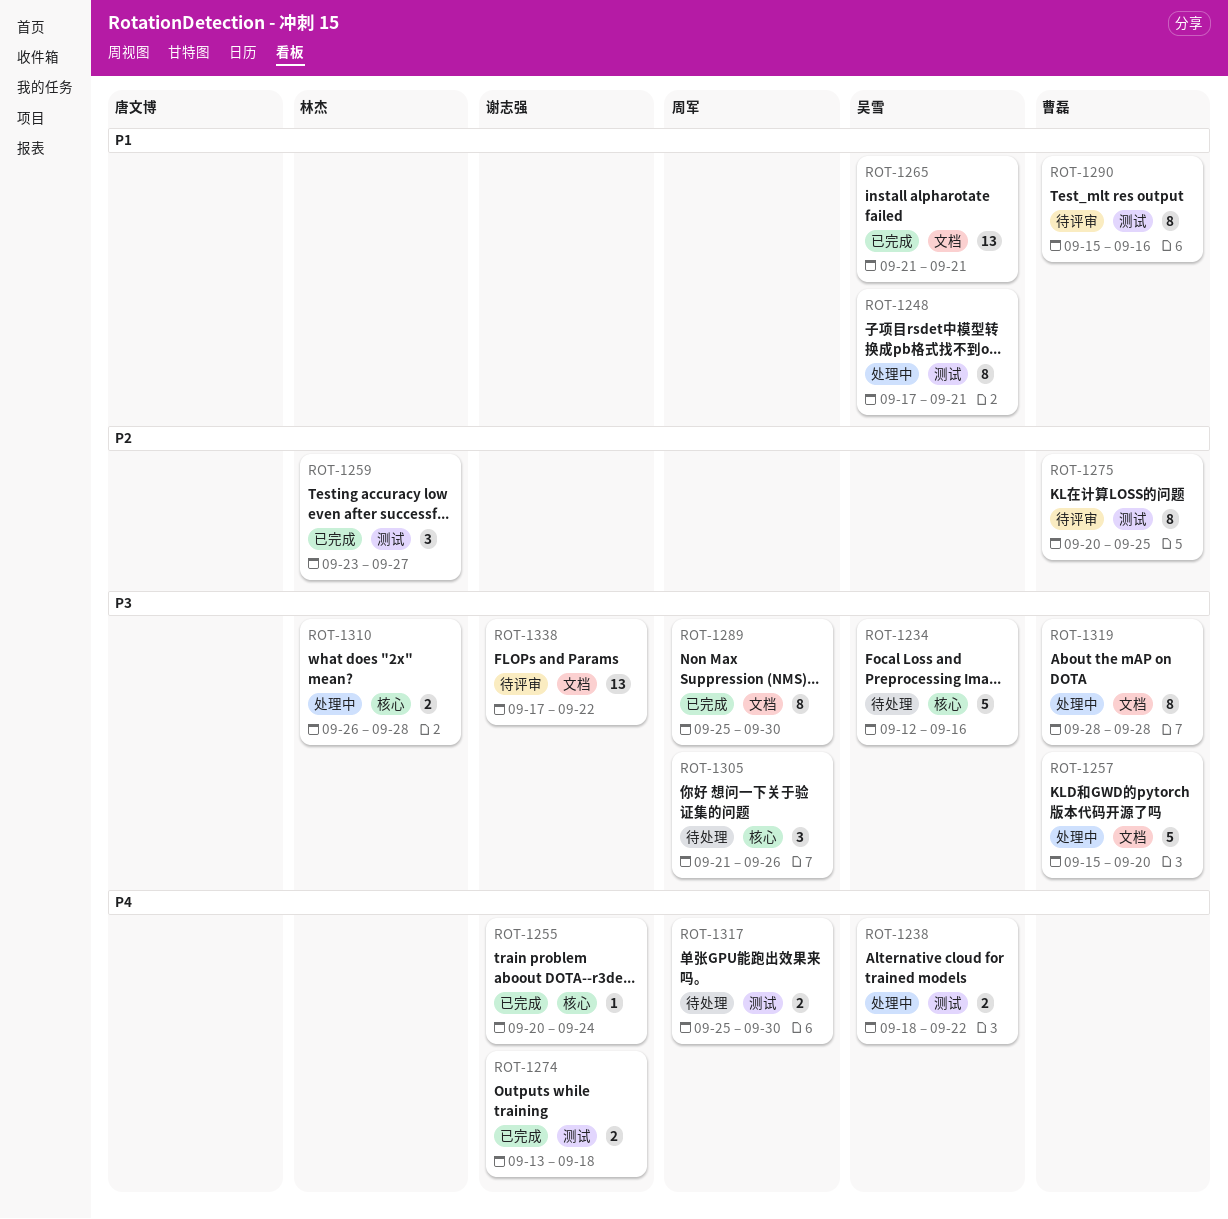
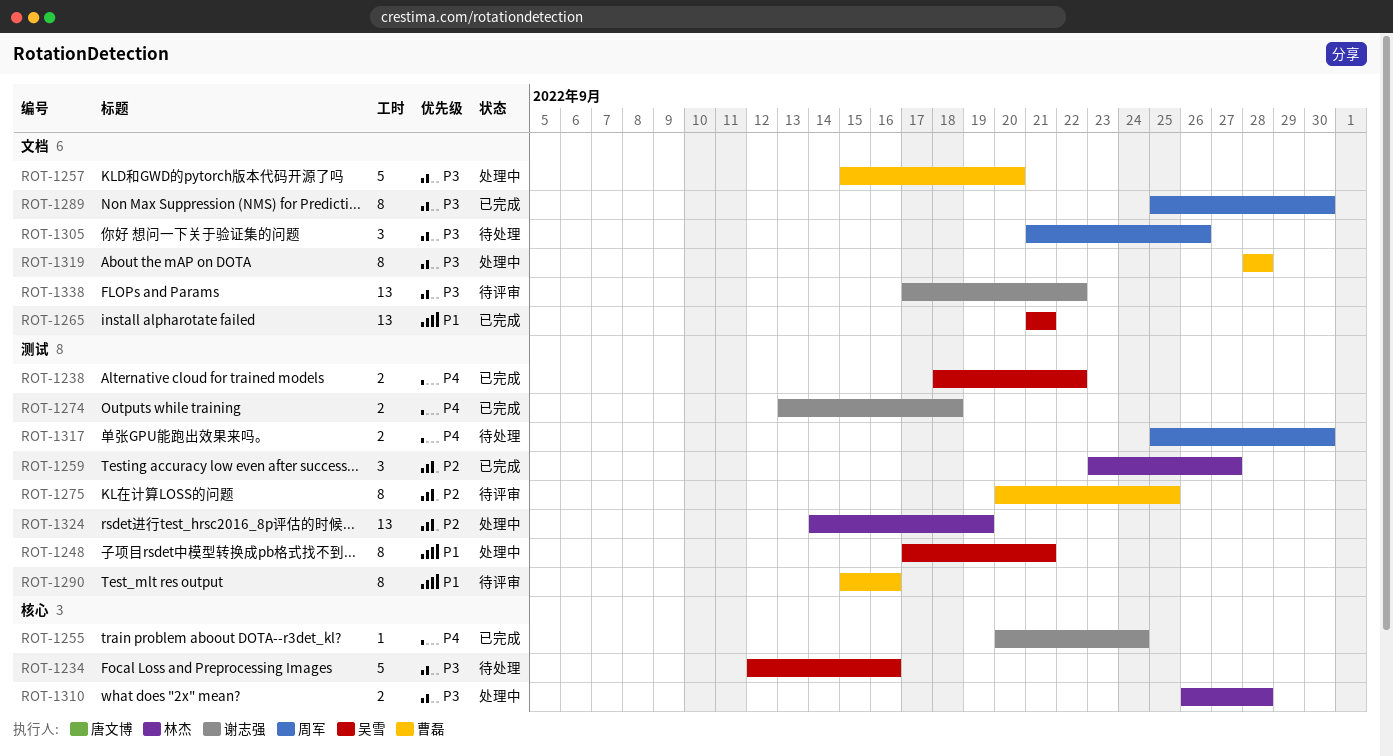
ROT-1238, status: 处理中 -> 已完成
ROT-1305, label: 核心 -> 文档
ROT-1324: none -> present

